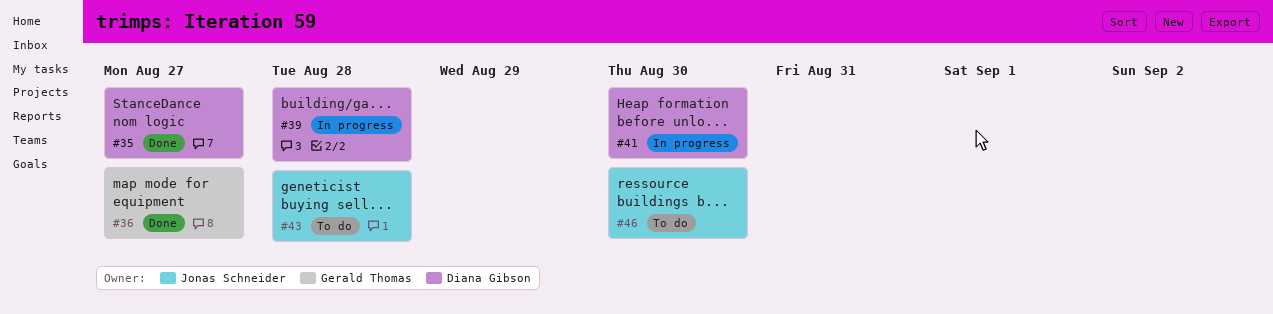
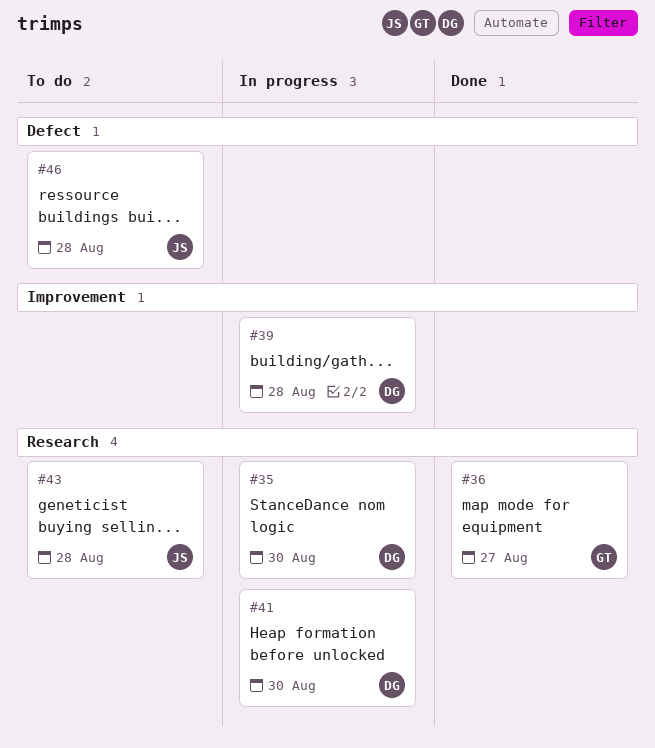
#35, status: Done -> In progress
#35, due: Aug 27 -> Aug 30
#46, due: Aug 30 -> Aug 28

